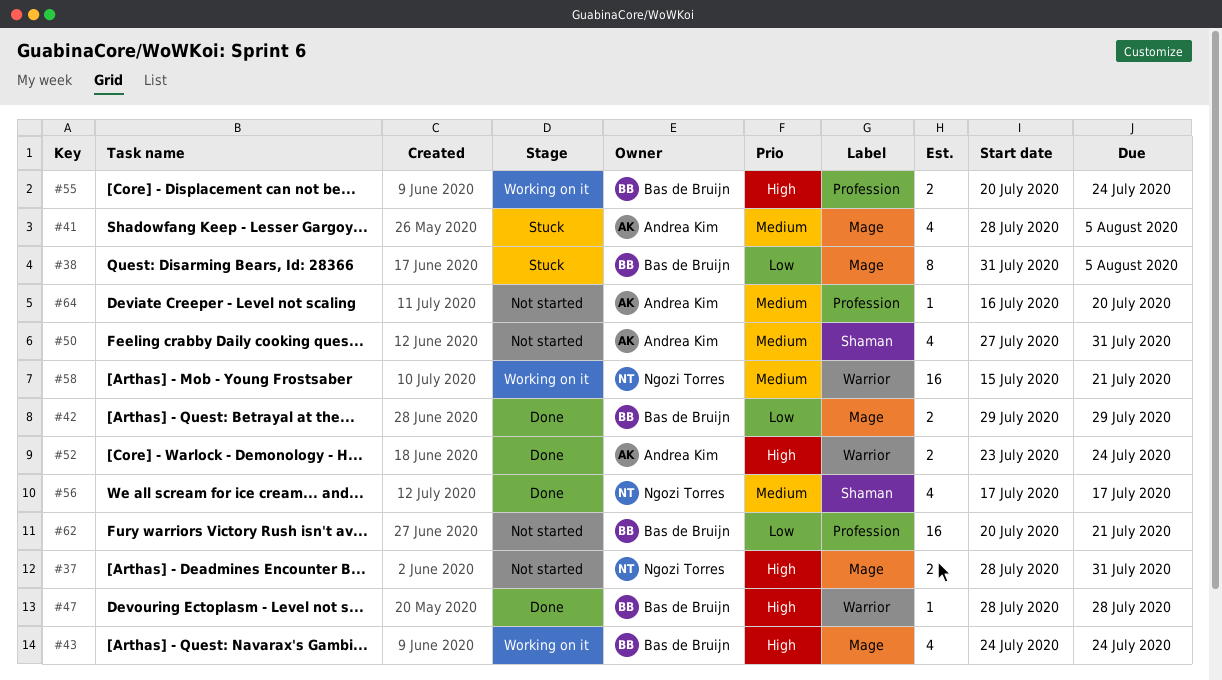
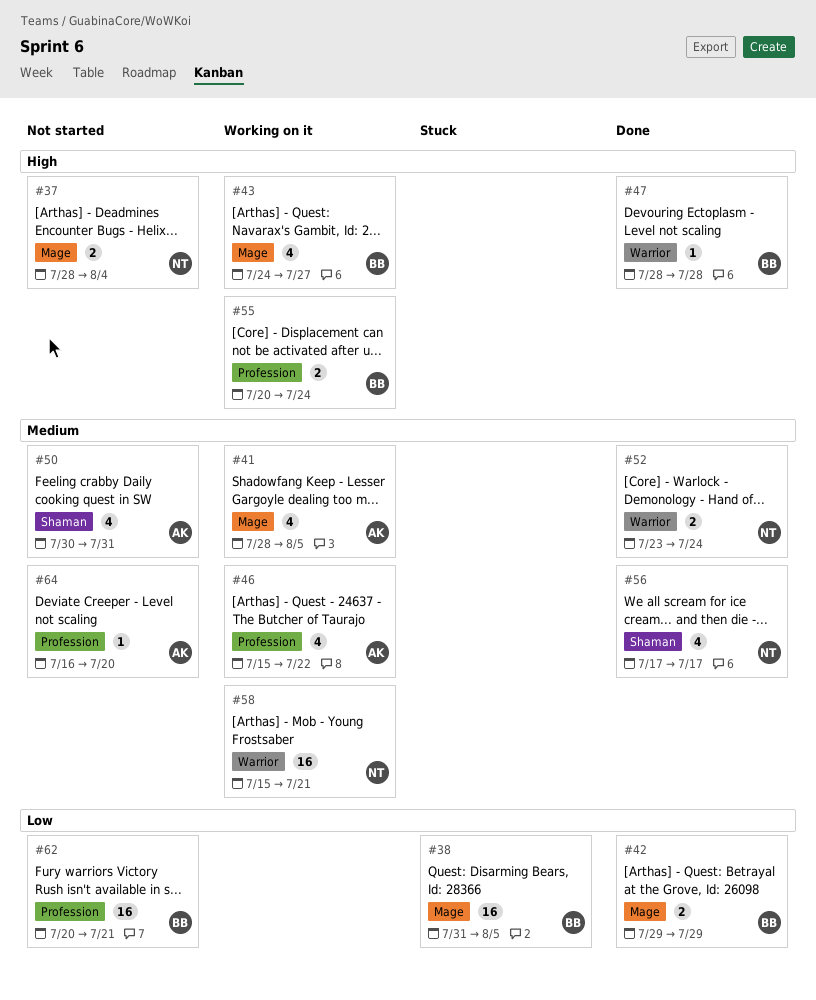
#37, due: Jul 31 -> Aug 4
#38, estimate: 8 -> 16
#41, status: Stuck -> Working on it
#43, due: Jul 24 -> Jul 27
#46: none -> present
#50, start: Jul 27 -> Jul 30
#52, owner: Andrea Kim -> Ngozi Torres
#52, priority: High -> Medium

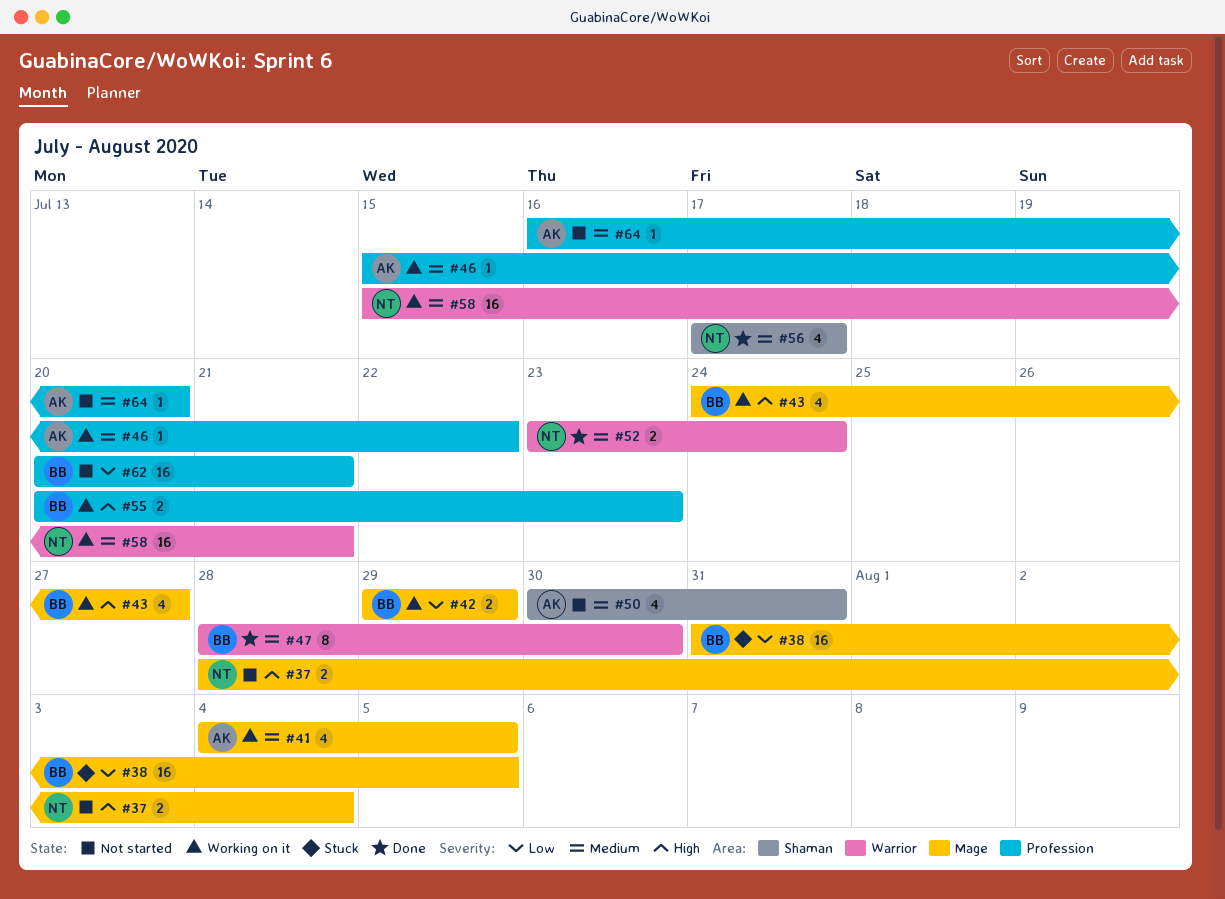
#41, start: Jul 28 -> Aug 4
#42, status: Done -> Working on it
#46, estimate: 4 -> 1
#47, priority: High -> Medium
#47, estimate: 1 -> 8
#47, due: Jul 28 -> Jul 30
#55, due: Jul 24 -> Jul 23

